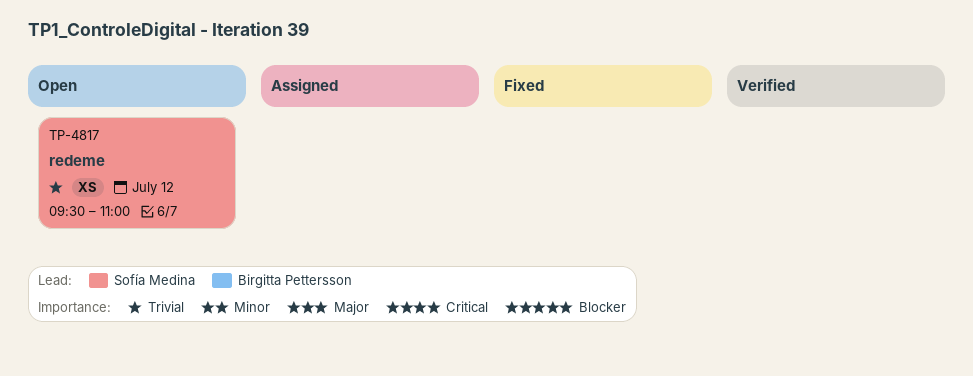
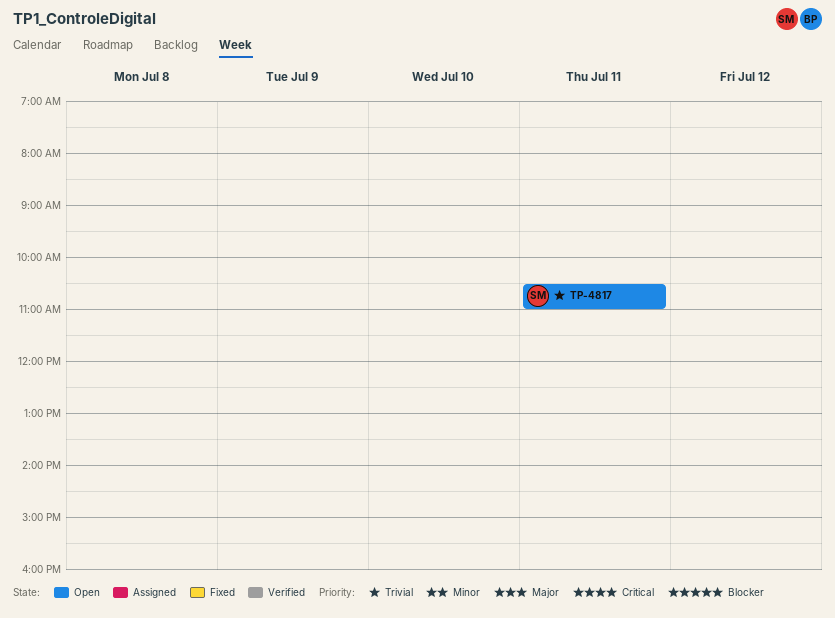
TP-4817, day: Jul 12 -> Jul 11
TP-4817, begins: 09:30 -> 10:30

